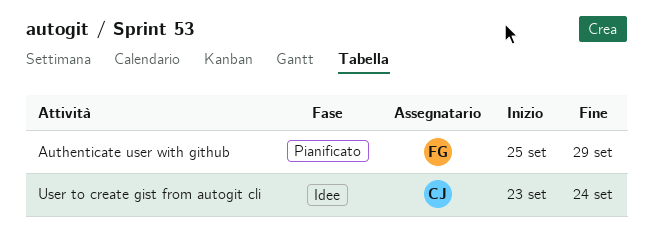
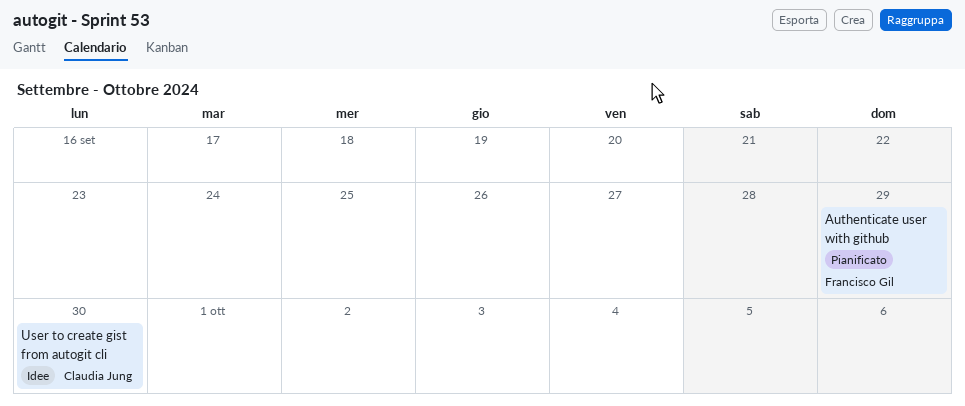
User to create gist from autogit cli, due: Sep 24 -> Sep 30

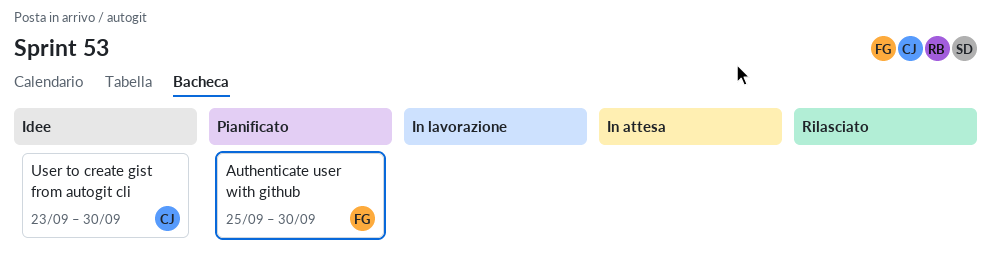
Authenticate user with github, due: Sep 29 -> Sep 30

